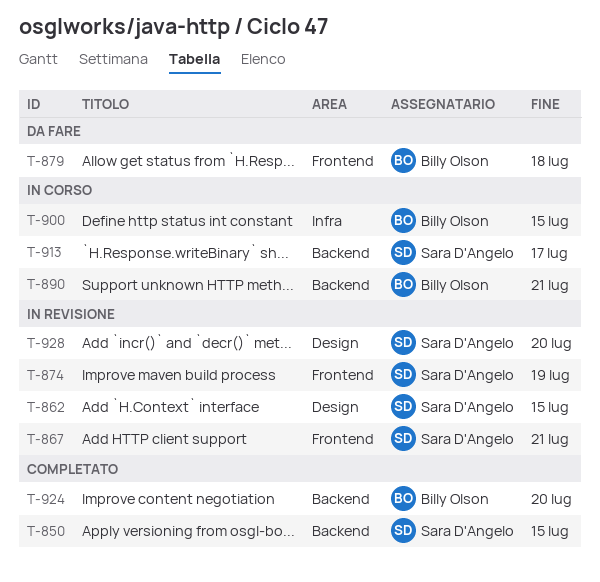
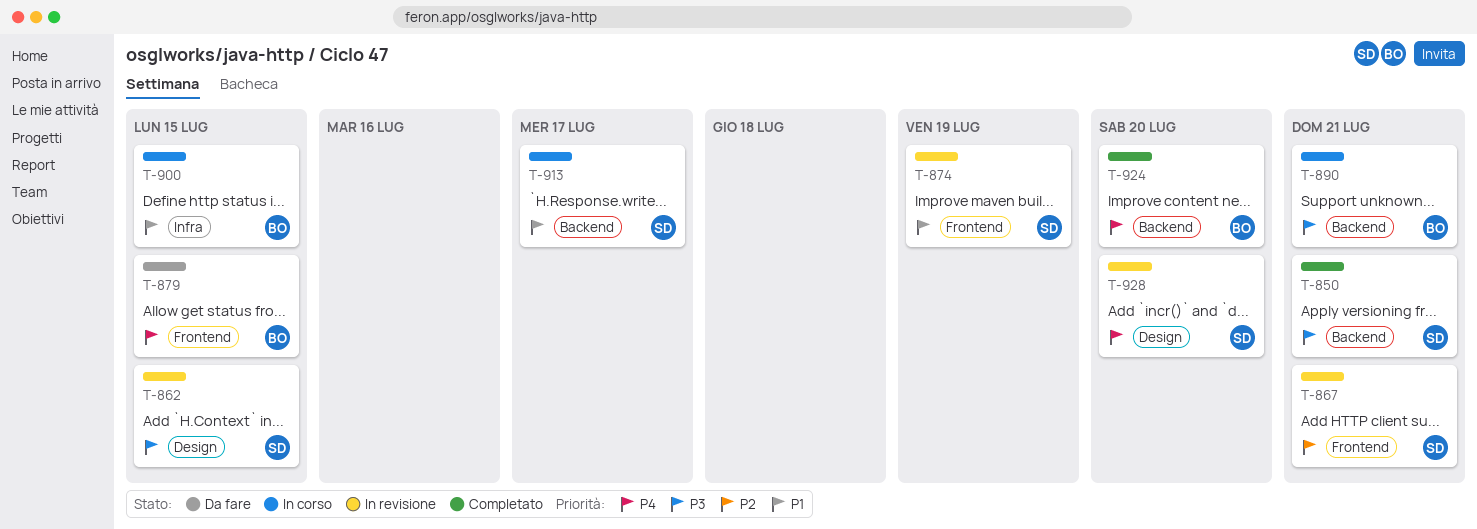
T-850, due: Jul 15 -> Jul 21
T-879, due: Jul 18 -> Jul 15

